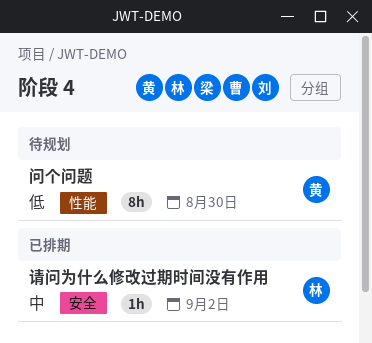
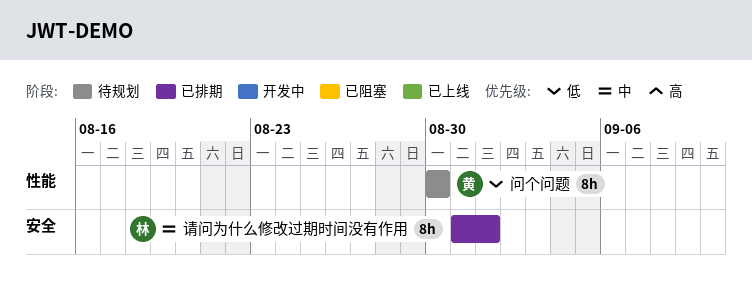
请问为什么修改过期时间没有作用, estimate: 1h -> 8h
请问为什么修改过期时间没有作用, due: Sep 2 -> Sep 1

